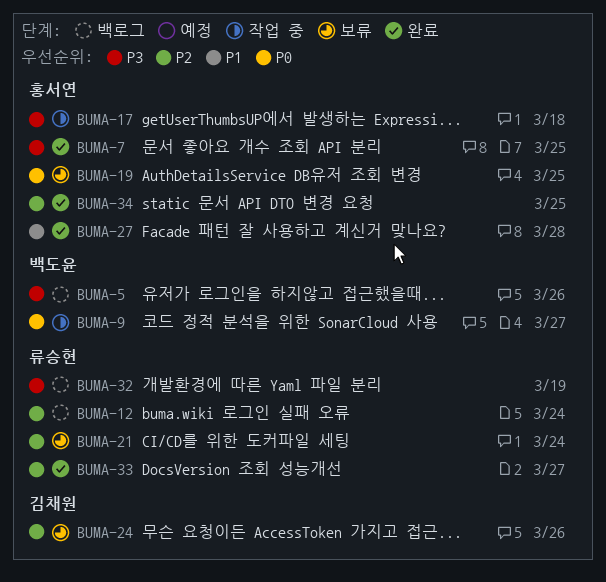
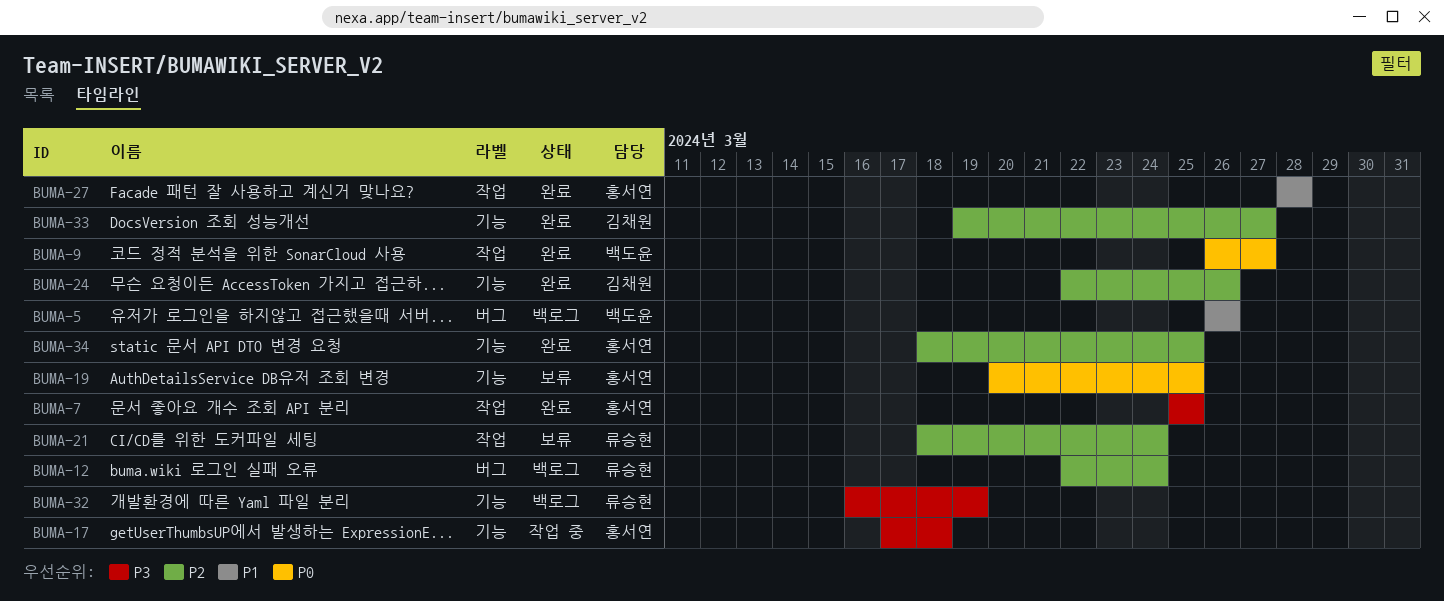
BUMA-5, priority: P3 -> P1
BUMA-9, status: 작업 중 -> 완료
BUMA-24, status: 보류 -> 완료
BUMA-33, owner: 류승현 -> 김채원

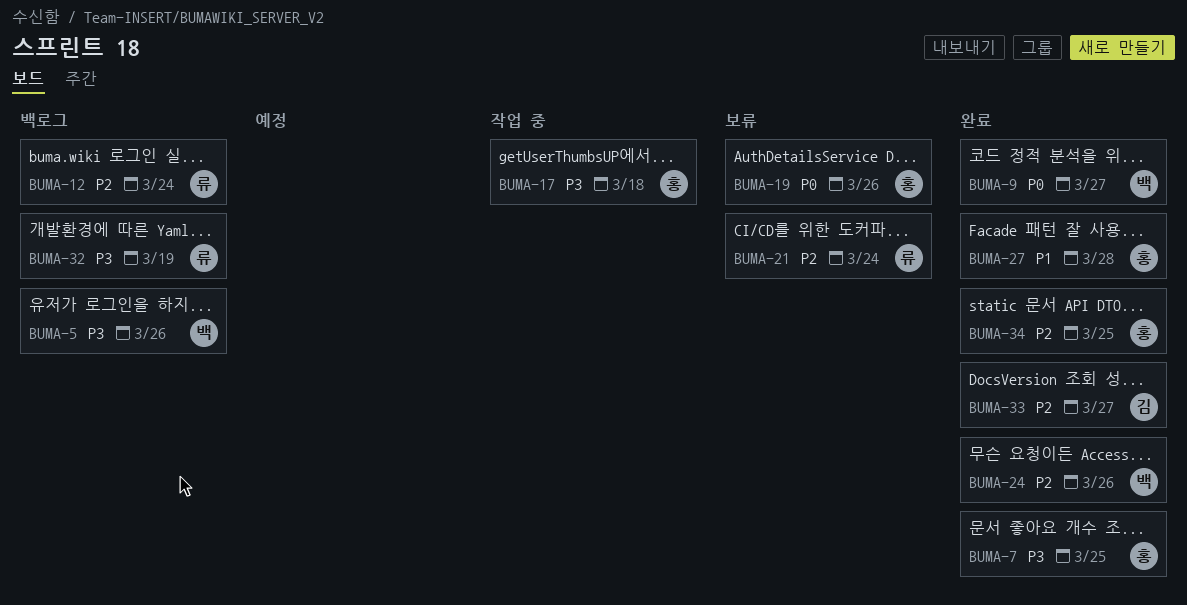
BUMA-5, priority: P1 -> P3
BUMA-19, due: Mar 25 -> Mar 26
BUMA-24, owner: 김채원 -> 백도윤

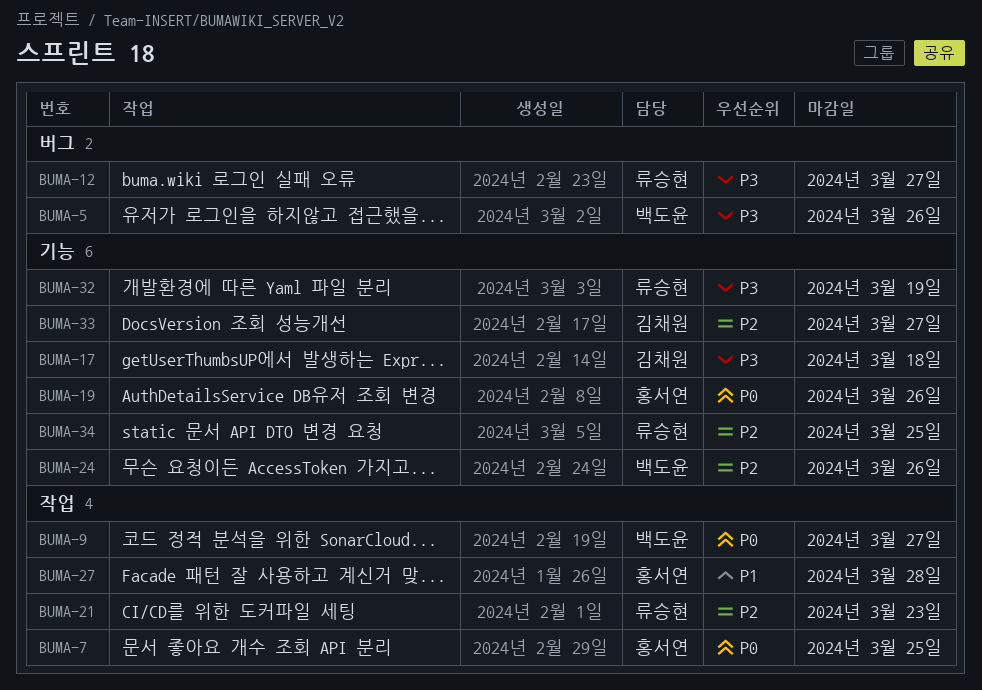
BUMA-7, priority: P3 -> P0
BUMA-12, priority: P2 -> P3
BUMA-12, due: Mar 24 -> Mar 27
BUMA-17, owner: 홍서연 -> 김채원
BUMA-21, due: Mar 24 -> Mar 23
BUMA-34, owner: 홍서연 -> 류승현

